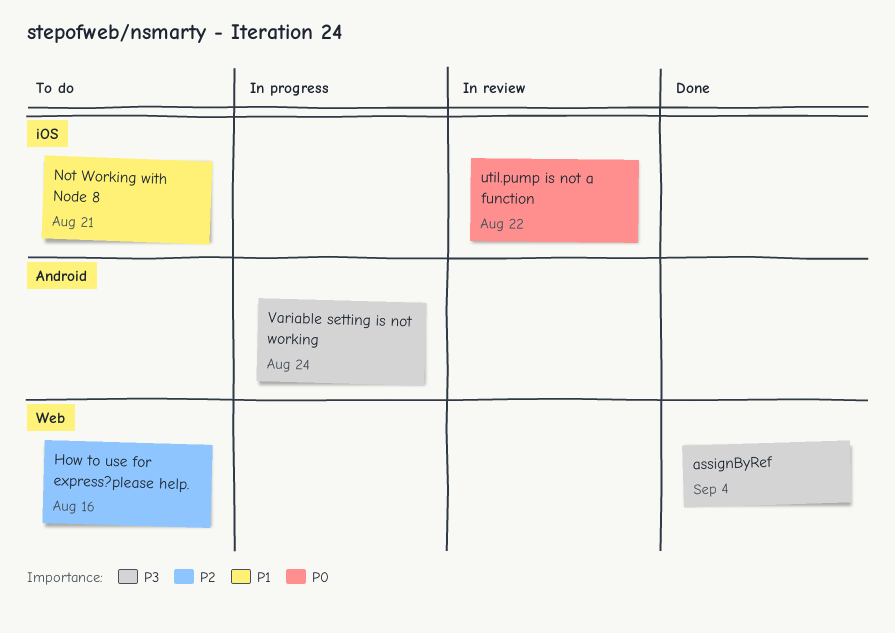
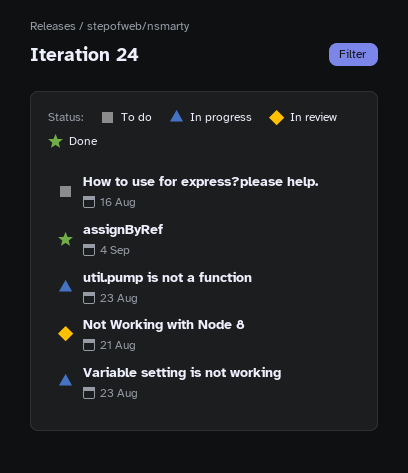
Not Working with Node 8, status: To do -> In review
util.pump is not a function, status: In review -> In progress
util.pump is not a function, due: Aug 22 -> Aug 23
Variable setting is not working, due: Aug 24 -> Aug 23

